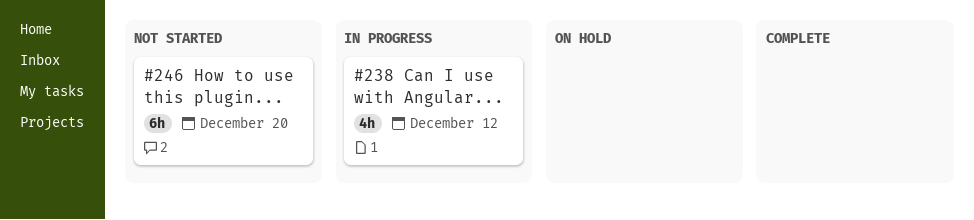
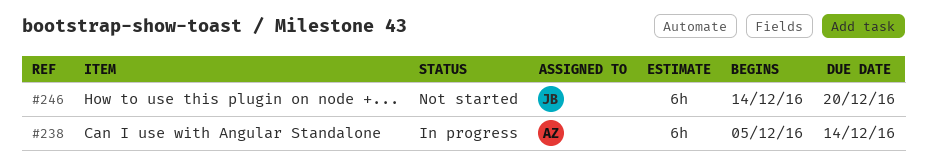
#238, estimate: 4h -> 6h
#238, due: Dec 12 -> Dec 14

